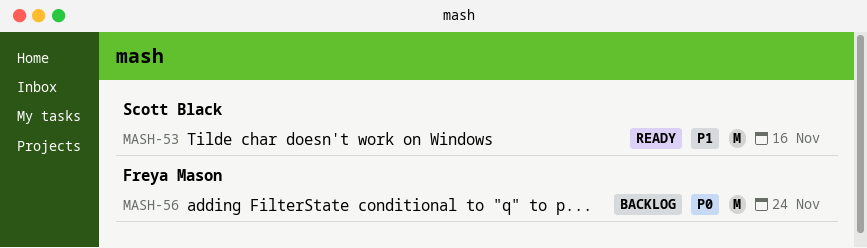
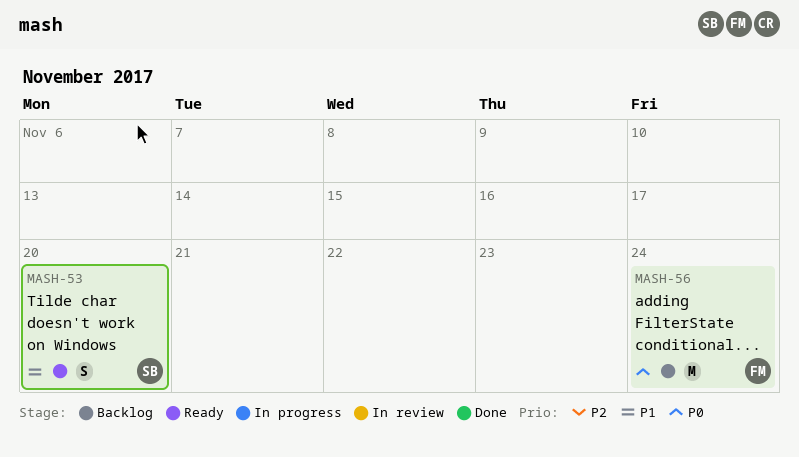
MASH-53, estimate: M -> S
MASH-53, due: Nov 16 -> Nov 20

